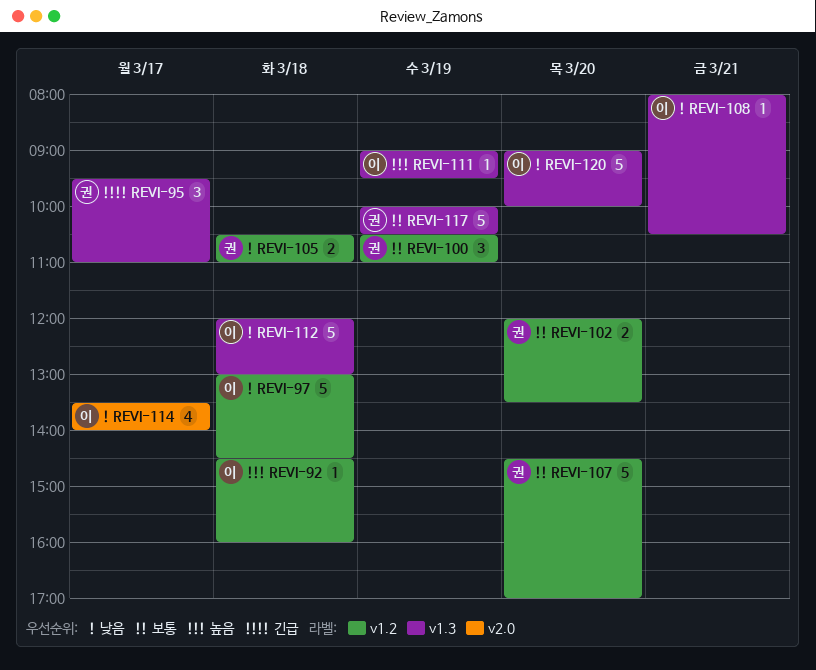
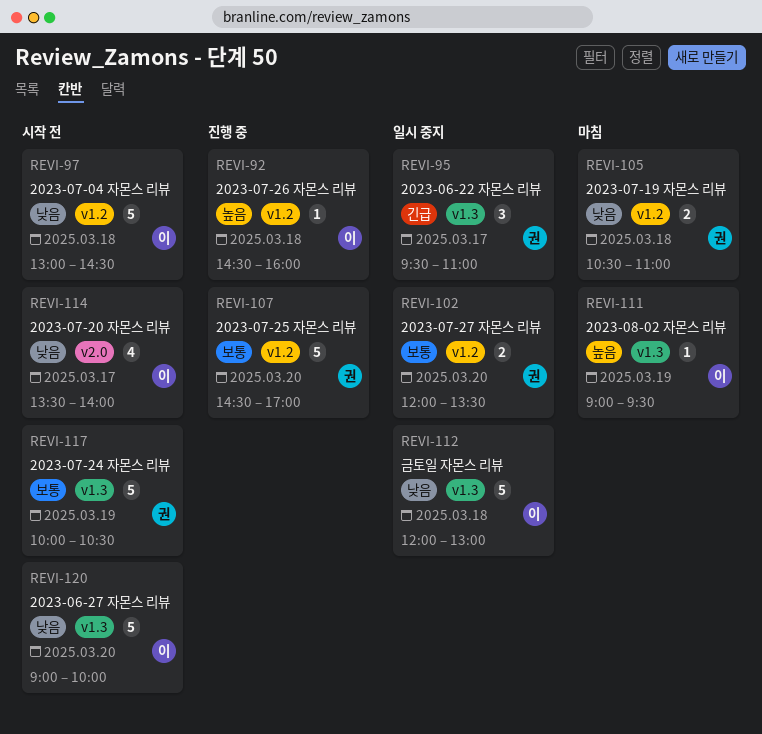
REVI-100: present -> none
REVI-108: present -> none

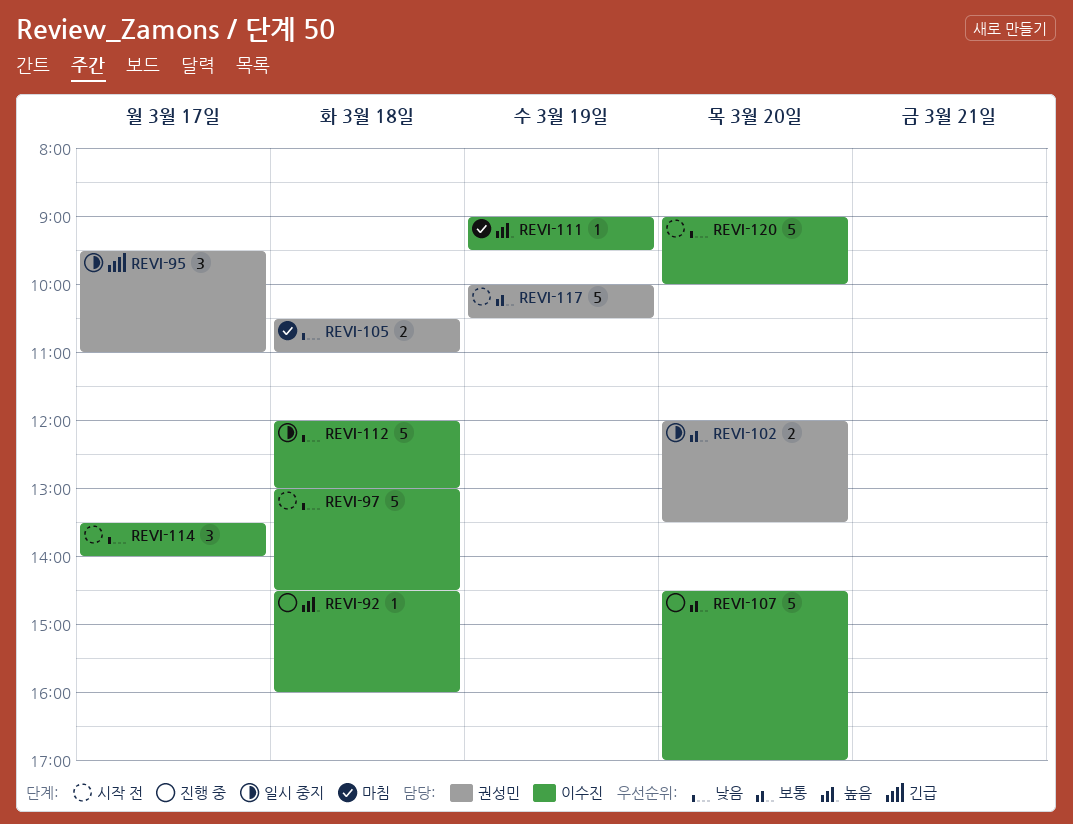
REVI-107, owner: 권성민 -> 이수진
REVI-114, estimate: 4 -> 3

